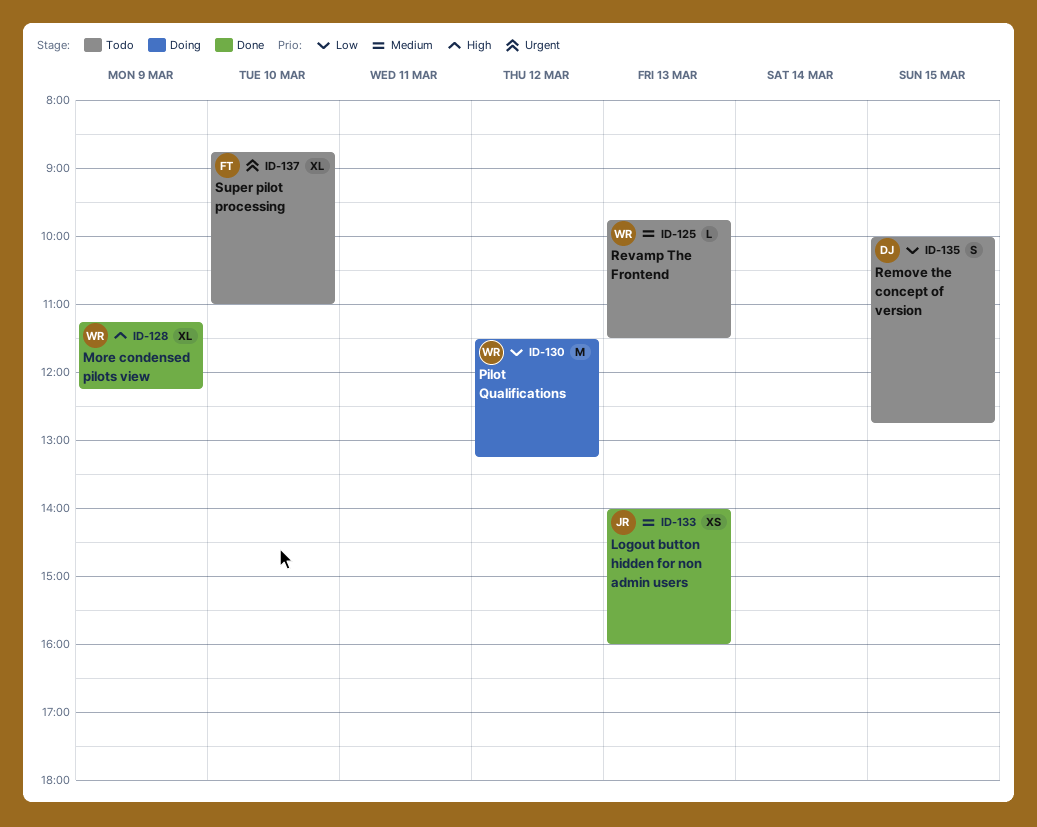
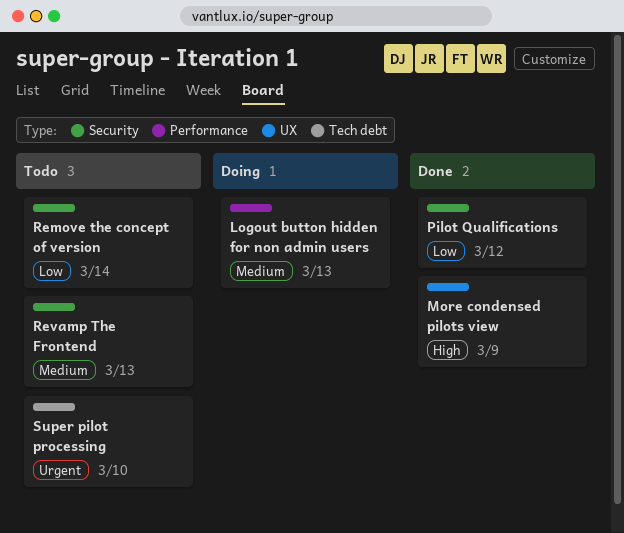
Logout button hidden for non admin users, status: Done -> Doing
Pilot Qualifications, status: Doing -> Done
Remove the concept of version, day: Mar 15 -> Mar 14

